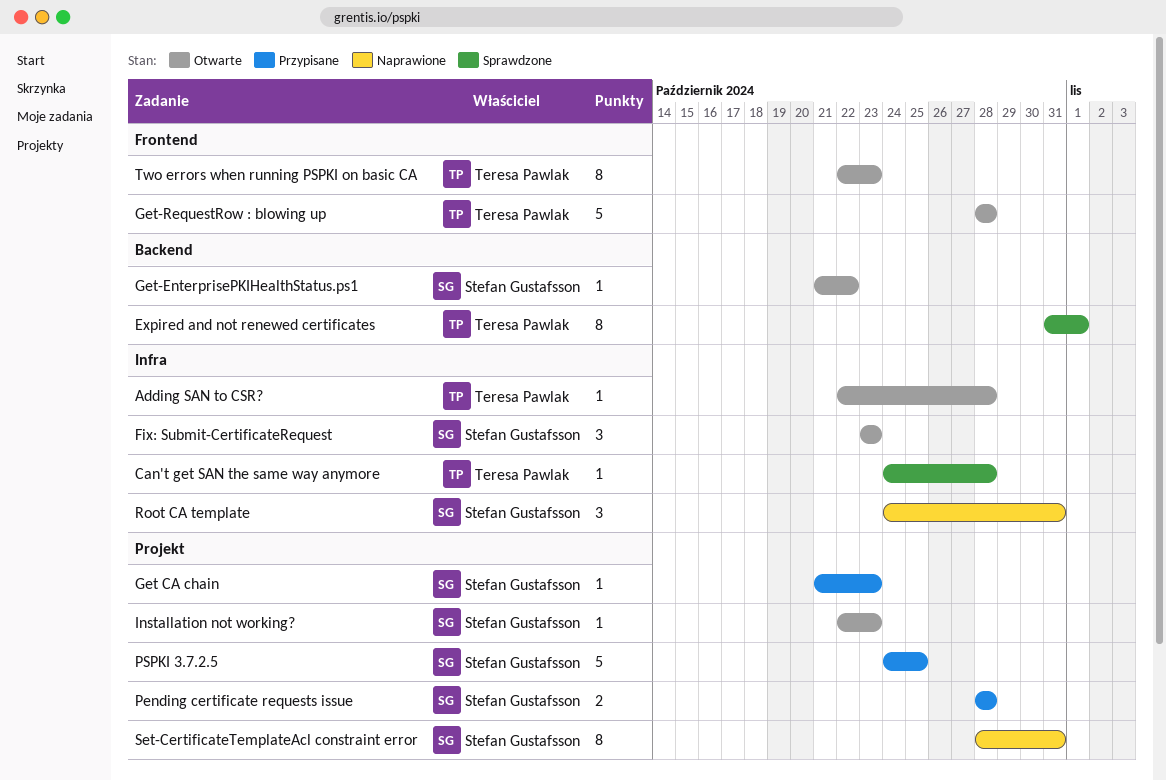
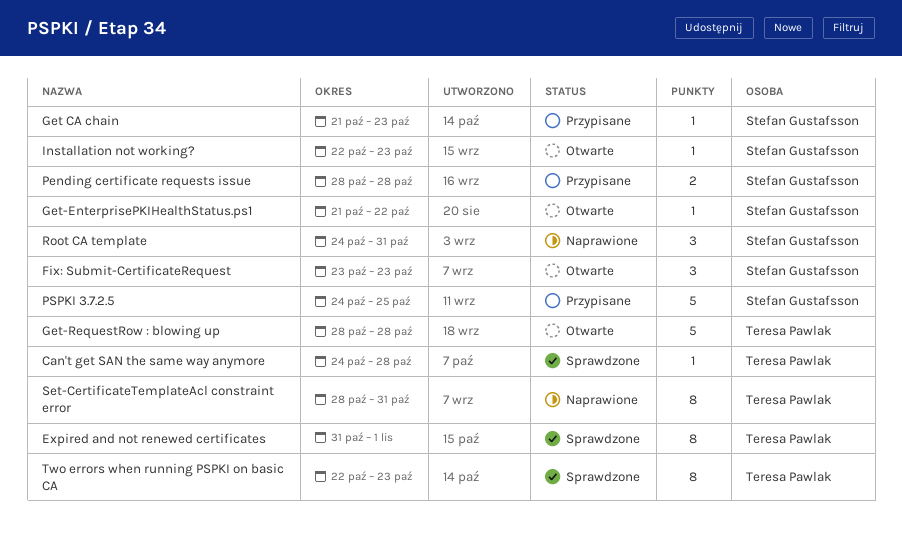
Adding SAN to CSR?: present -> none
Set-CertificateTemplateAcl constraint error, owner: Stefan Gustafsson -> Teresa Pawlak
Two errors when running PSPKI on basic CA, status: Otwarte -> Sprawdzone

